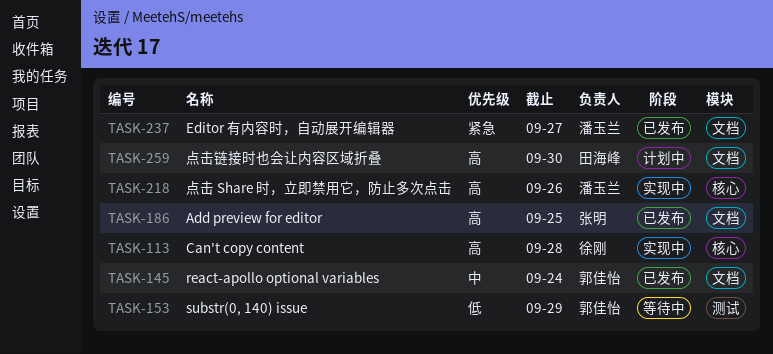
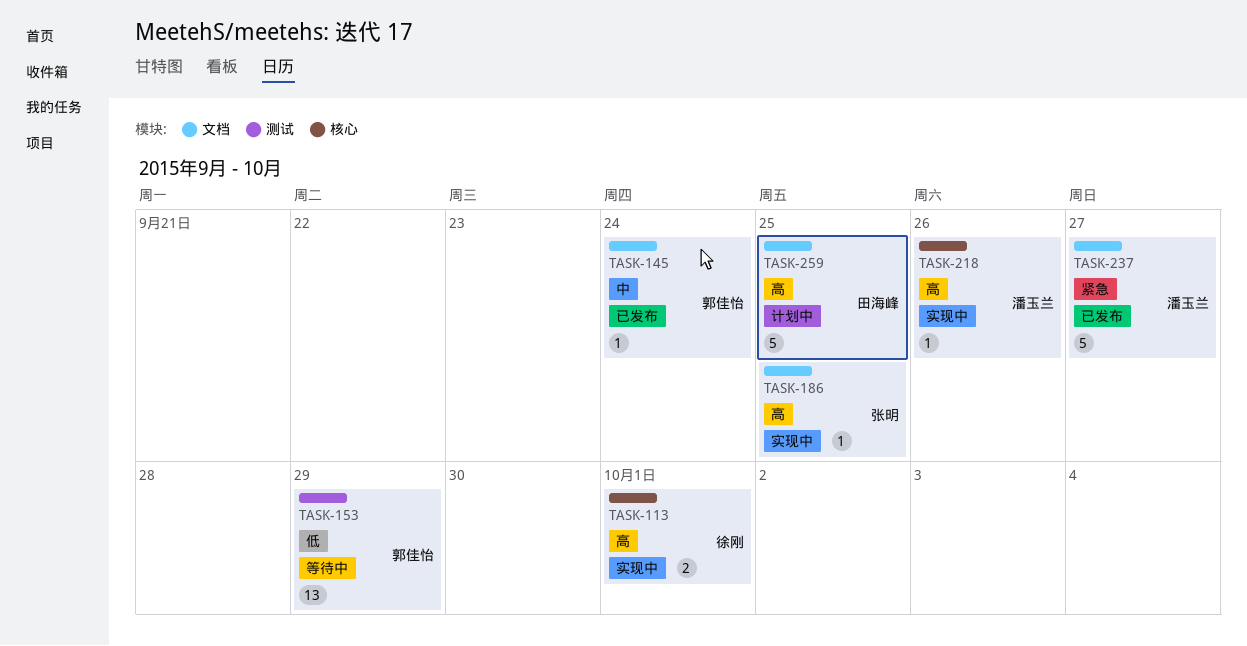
TASK-113, due: Sep 28 -> Oct 1
TASK-186, status: 已发布 -> 实现中
TASK-259, due: Sep 30 -> Sep 25

